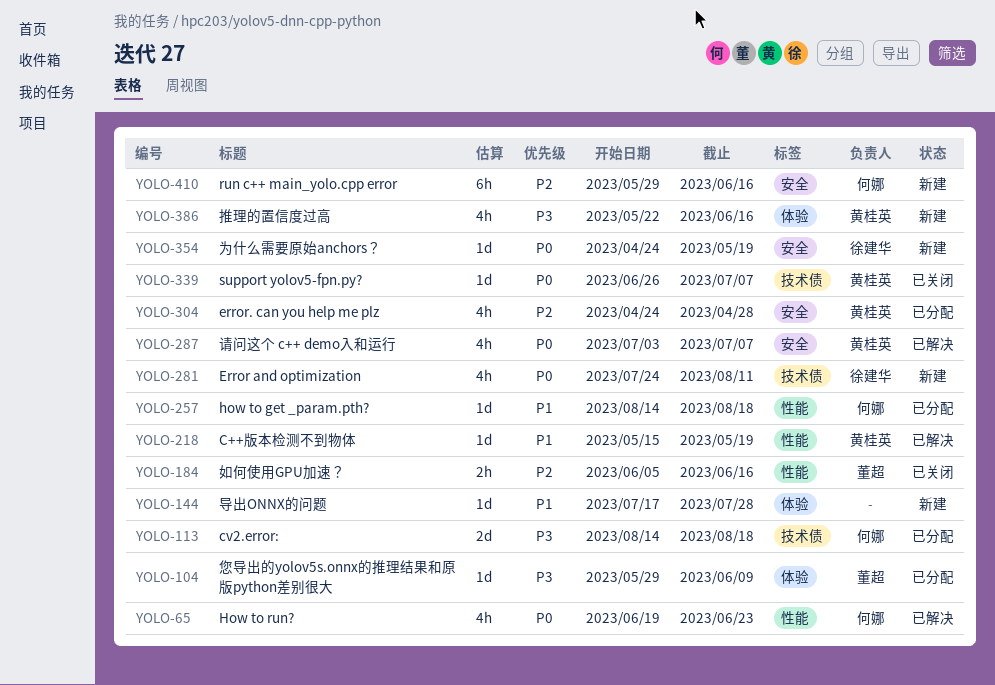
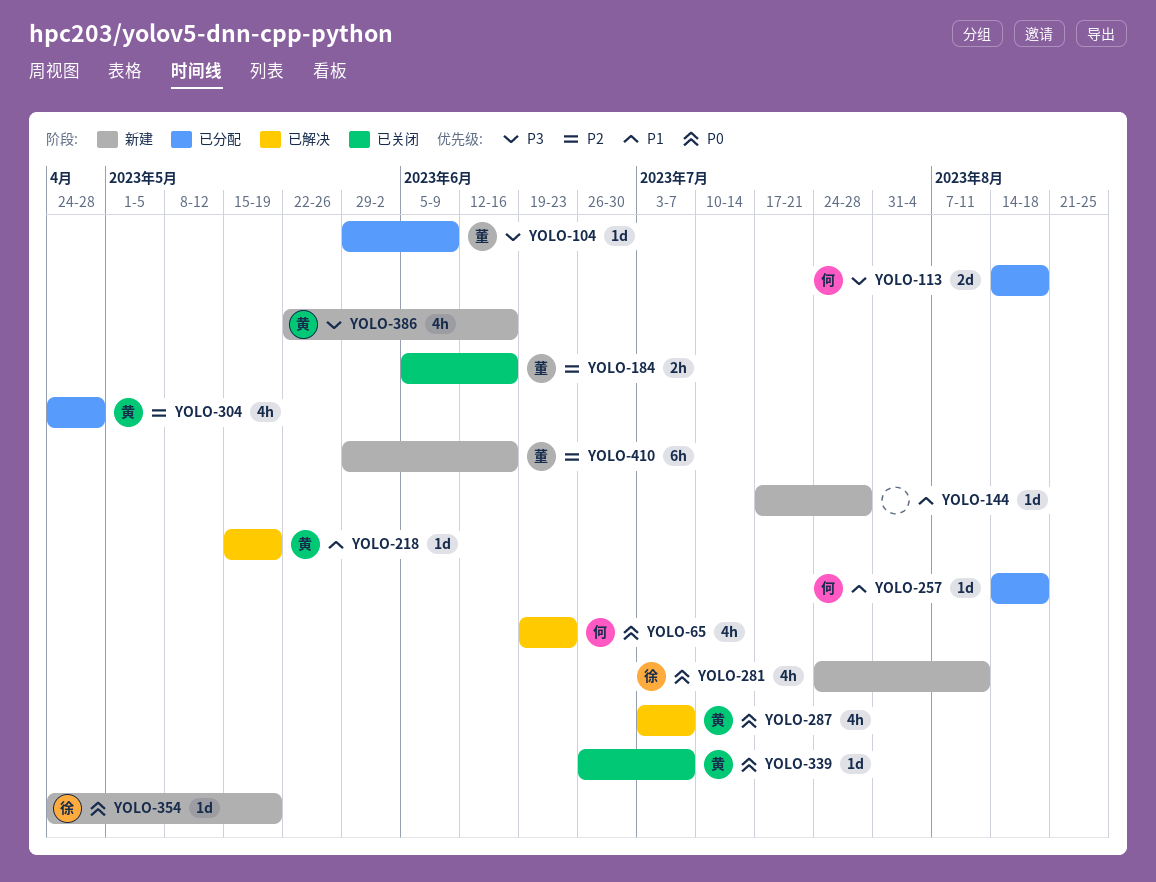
YOLO-410, owner: 何娜 -> 董超

